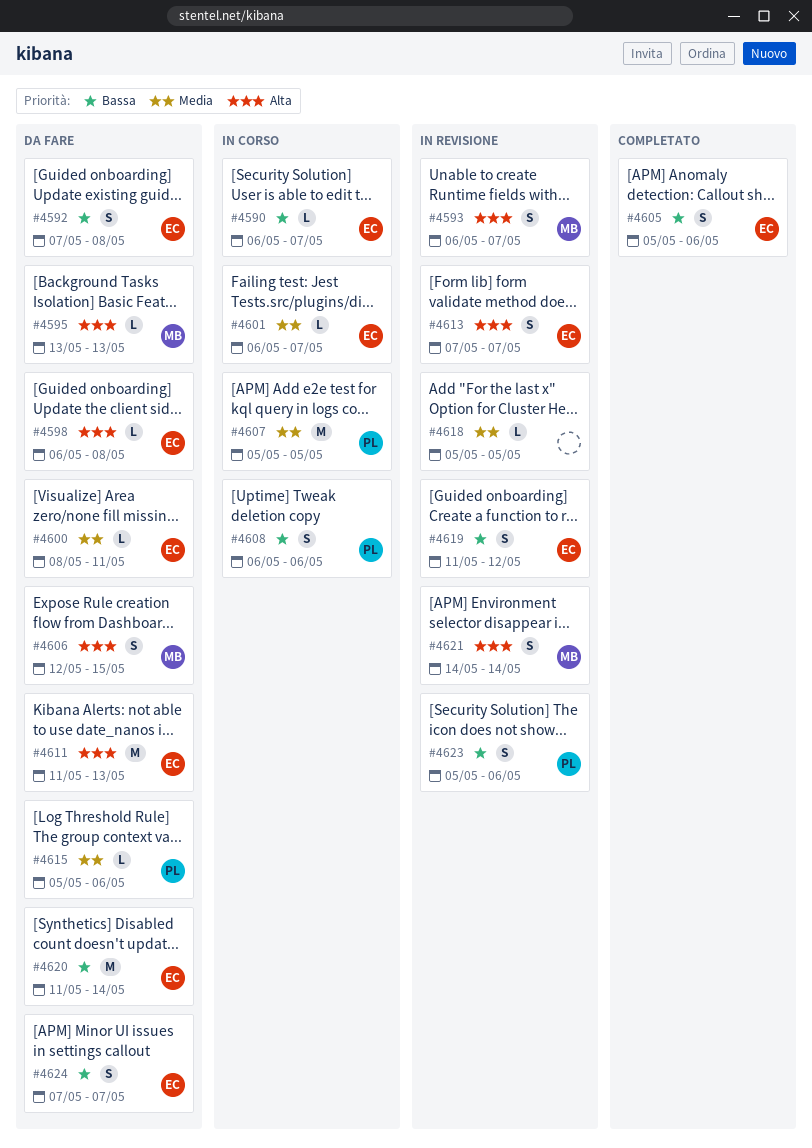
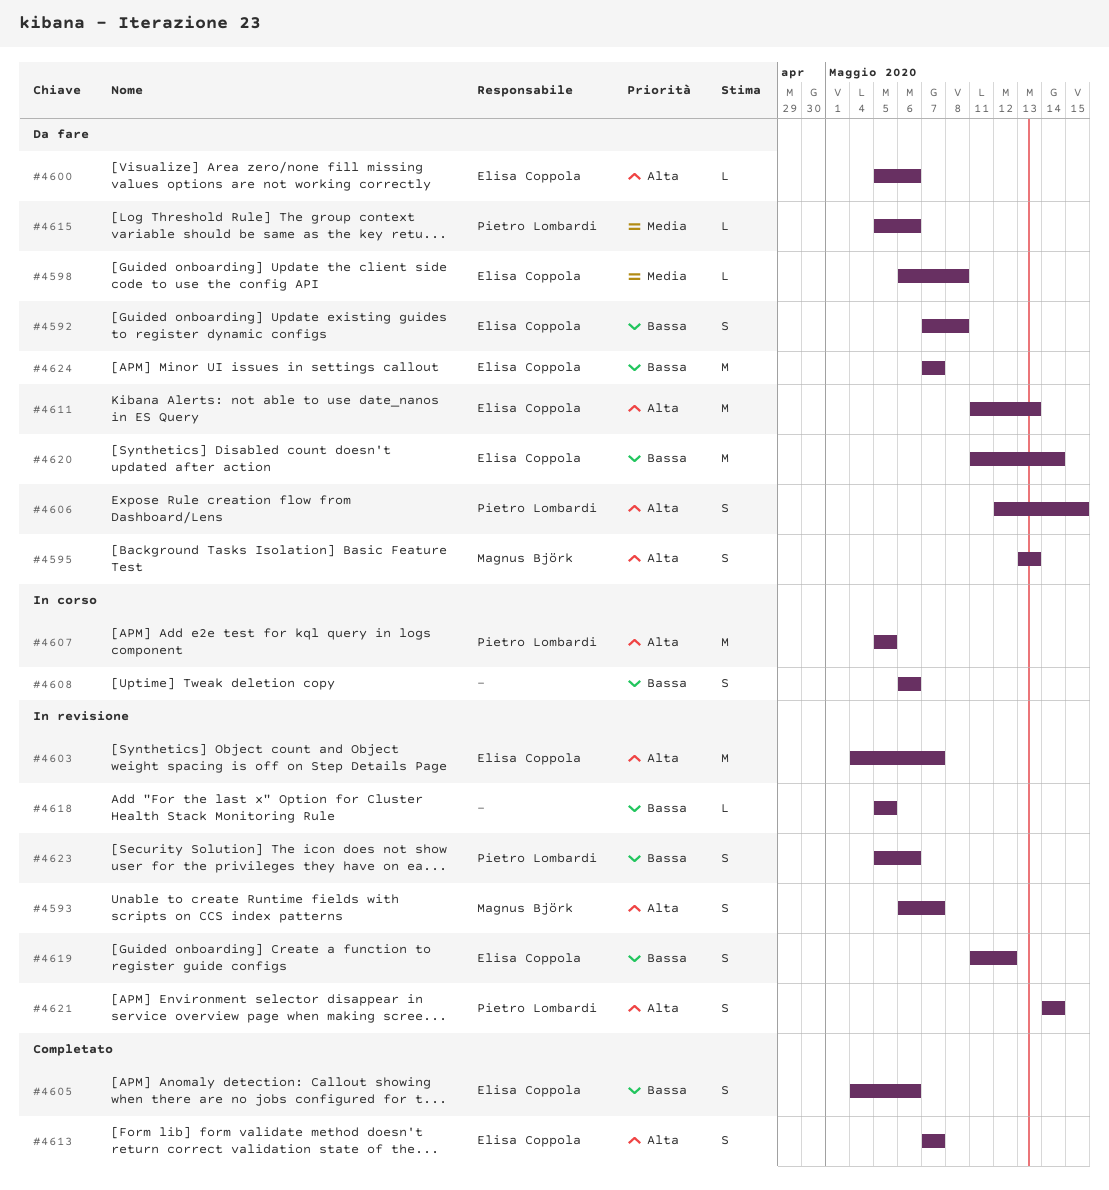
#4590: present -> none
#4595, estimate: L -> S
#4598, priority: Alta -> Media
#4600, priority: Media -> Alta
#4600, start: May 8 -> May 5
#4600, due: May 11 -> May 6
#4601: present -> none
#4603: none -> present
#4605, start: May 5 -> May 4
#4606, owner: Magnus Björk -> Pietro Lombardi
#4607, priority: Media -> Alta
#4608, owner: Pietro Lombardi -> none
#4613, status: In revisione -> Completato
#4618, priority: Media -> Bassa
#4621, owner: Magnus Björk -> Pietro Lombardi
#4624, estimate: S -> M

